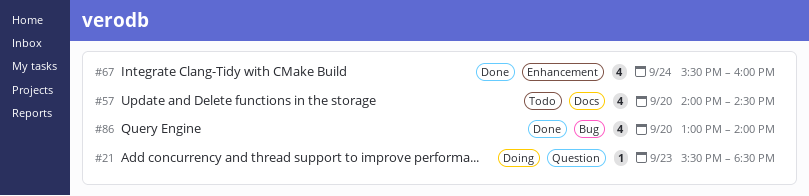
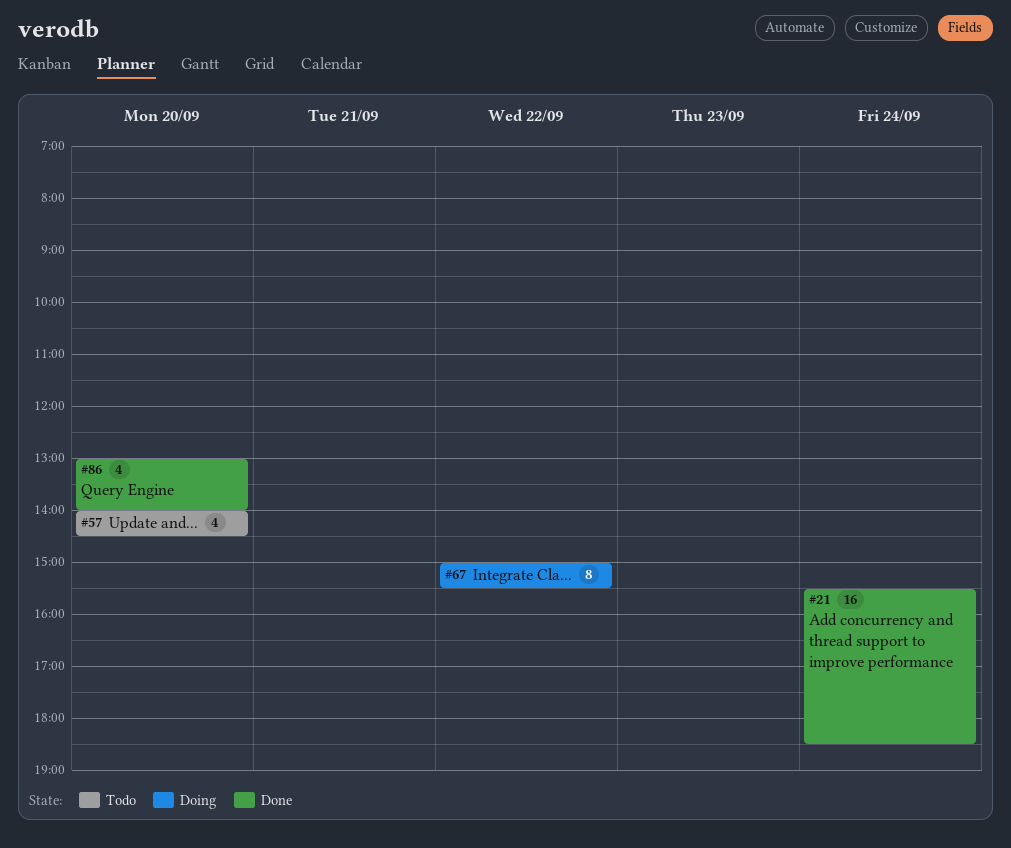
#21, status: Doing -> Done
#21, estimate: 1 -> 16
#21, day: Sep 23 -> Sep 24
#67, status: Done -> Doing
#67, estimate: 4 -> 8
#67, day: Sep 24 -> Sep 22
#67, begins: 15:30 -> 15:00
#67, ends: 16:00 -> 15:30

